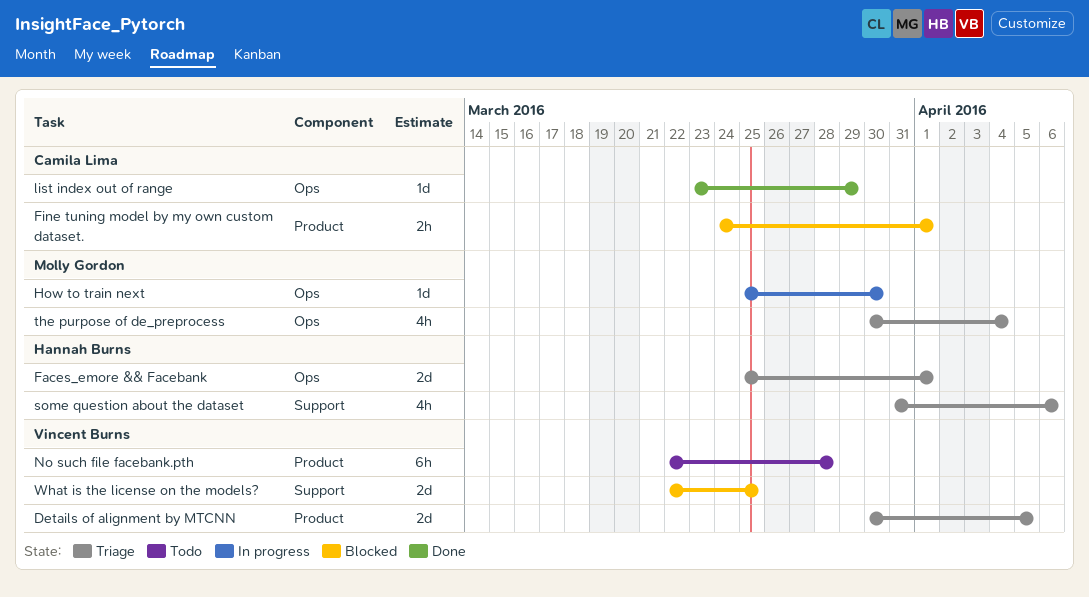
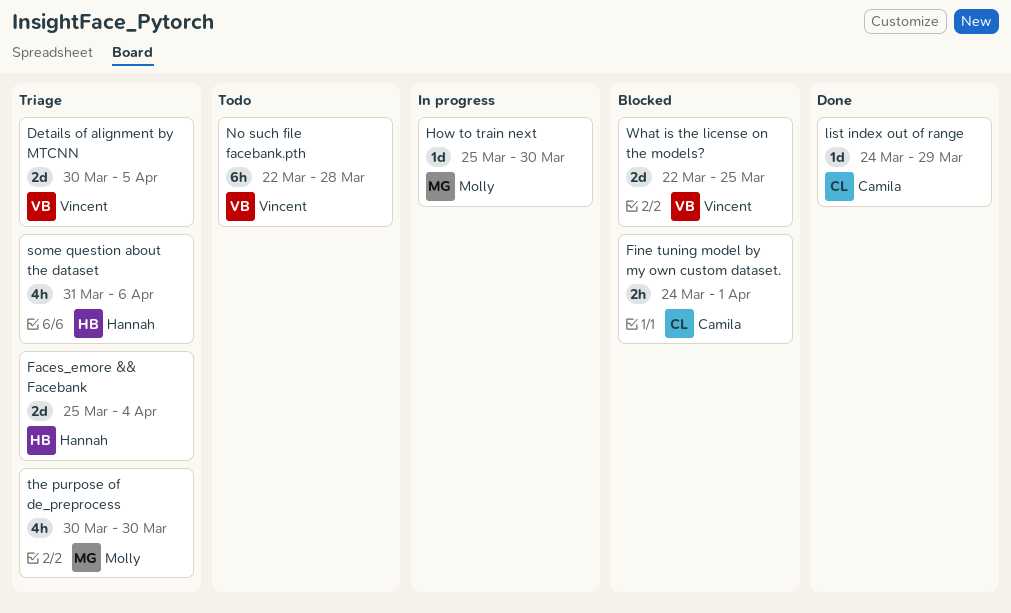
Faces_emore && Facebank, due: Apr 1 -> Apr 4
list index out of range, start: Mar 23 -> Mar 24
the purpose of de_preprocess, due: Apr 4 -> Mar 30

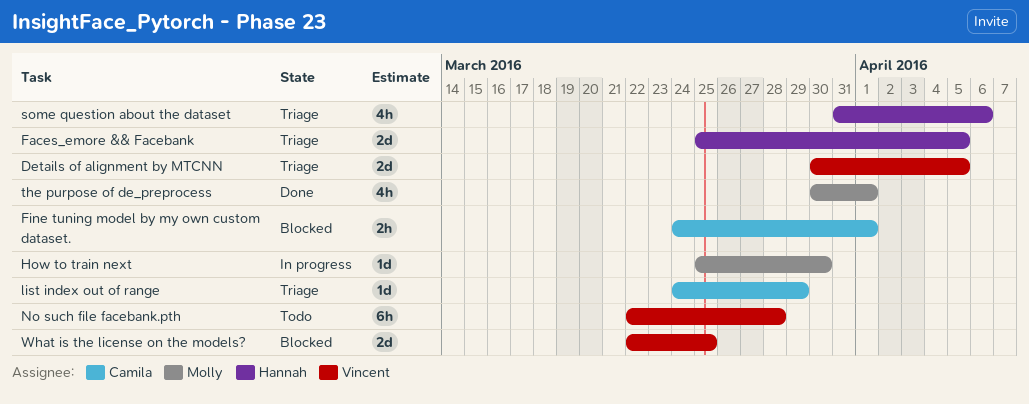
Faces_emore && Facebank, due: Apr 4 -> Apr 5
list index out of range, status: Done -> Triage
the purpose of de_preprocess, status: Triage -> Done
the purpose of de_preprocess, due: Mar 30 -> Apr 1

